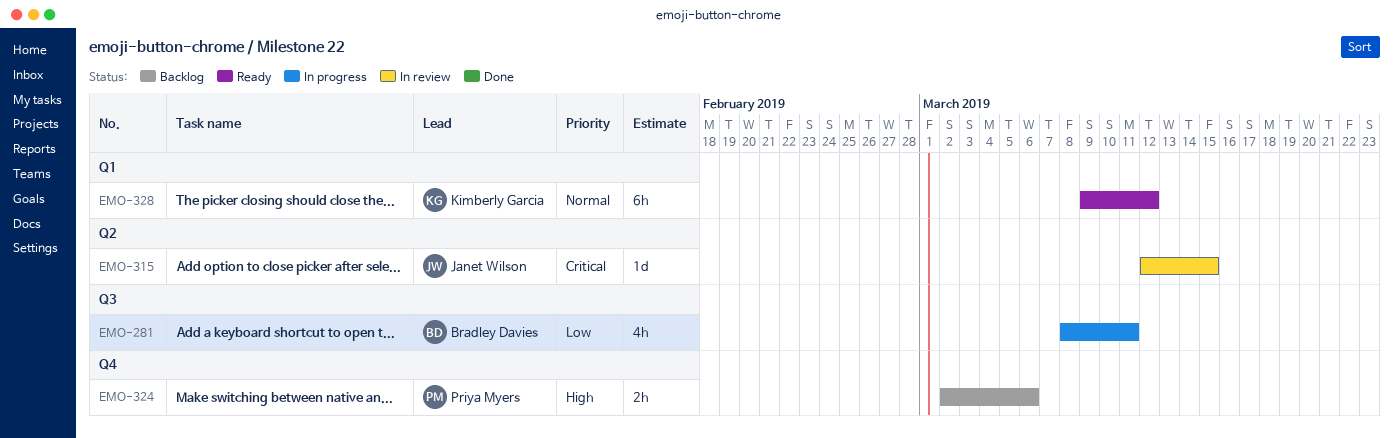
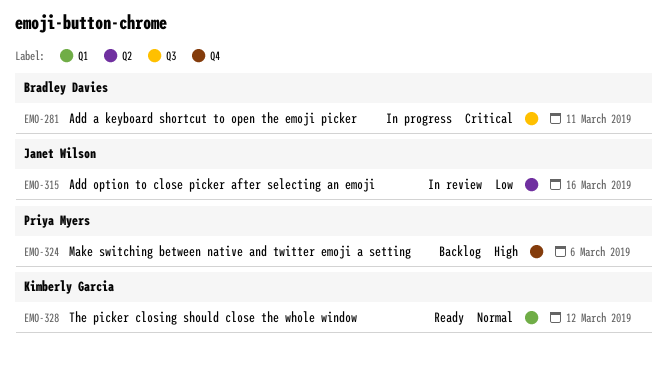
EMO-281, priority: Low -> Critical
EMO-315, priority: Critical -> Low
EMO-315, due: Mar 15 -> Mar 16

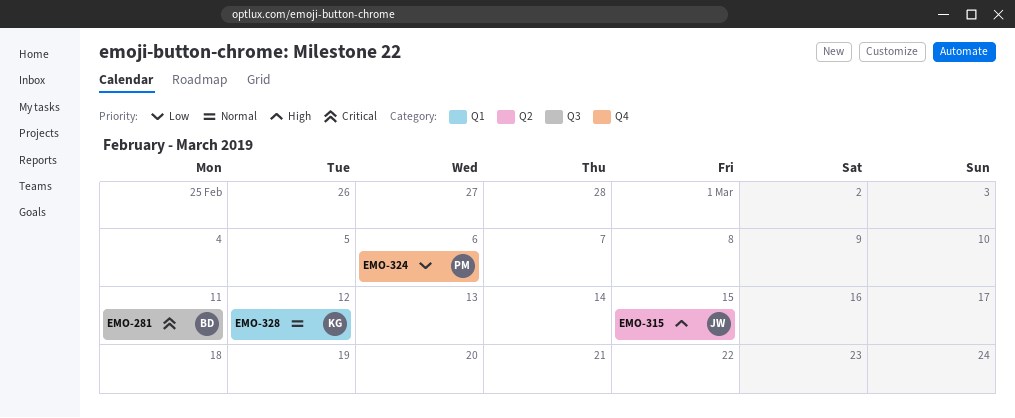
EMO-315, priority: Low -> High
EMO-315, due: Mar 16 -> Mar 15
EMO-324, priority: High -> Low

